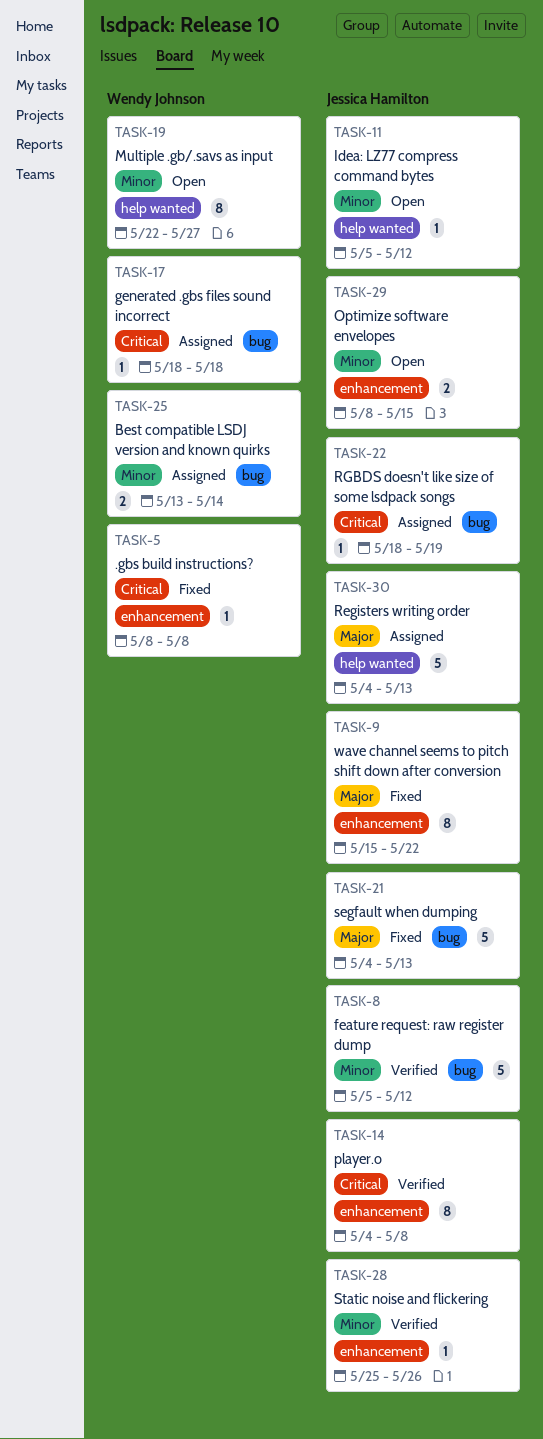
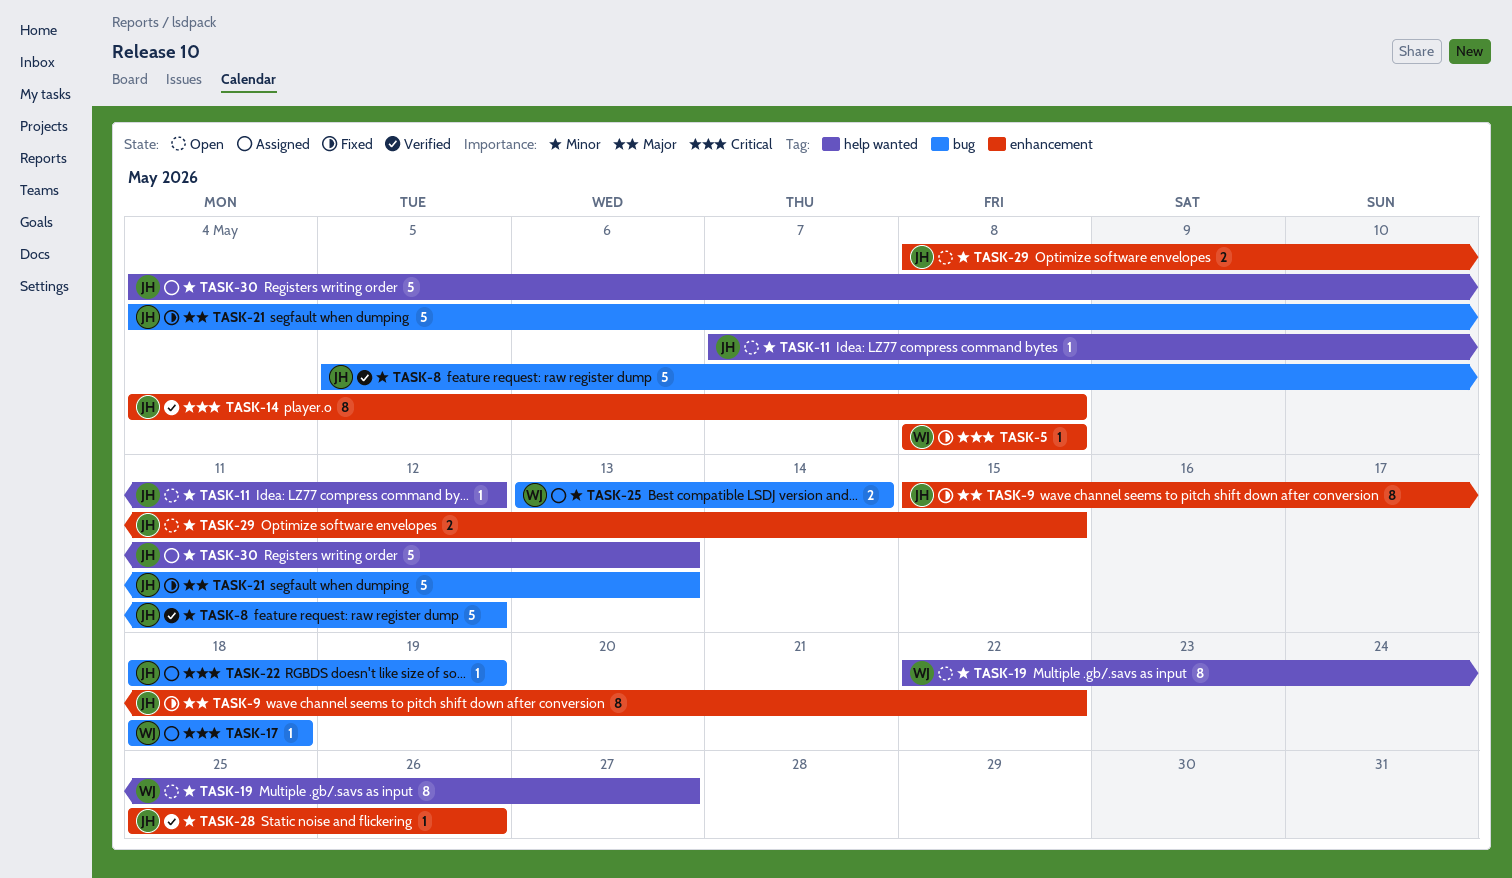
TASK-11, start: May 5 -> May 7
TASK-30, priority: Major -> Minor

